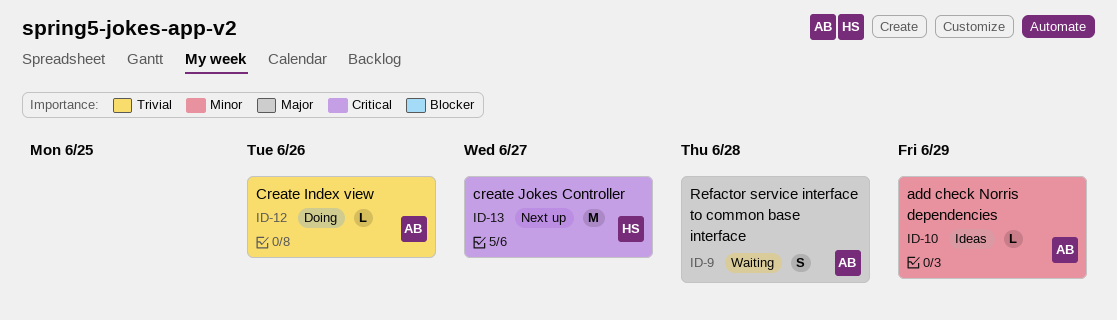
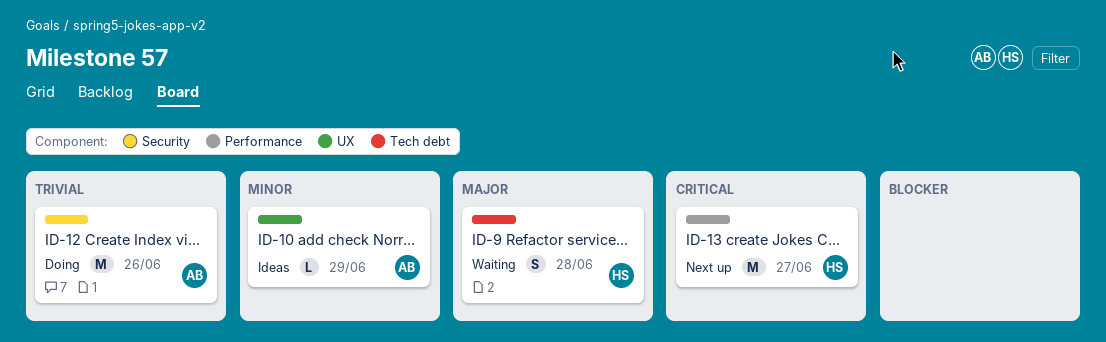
ID-9, owner: AB -> HS
ID-12, estimate: L -> M

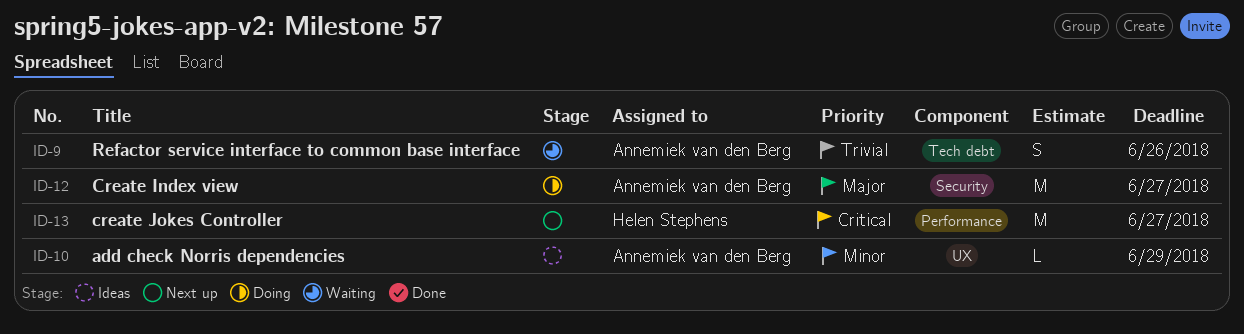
ID-9, owner: Helen Stephens -> Annemiek van den Berg
ID-9, priority: Major -> Trivial
ID-9, due: Jun 28 -> Jun 26
ID-12, priority: Trivial -> Major
ID-12, due: Jun 26 -> Jun 27

